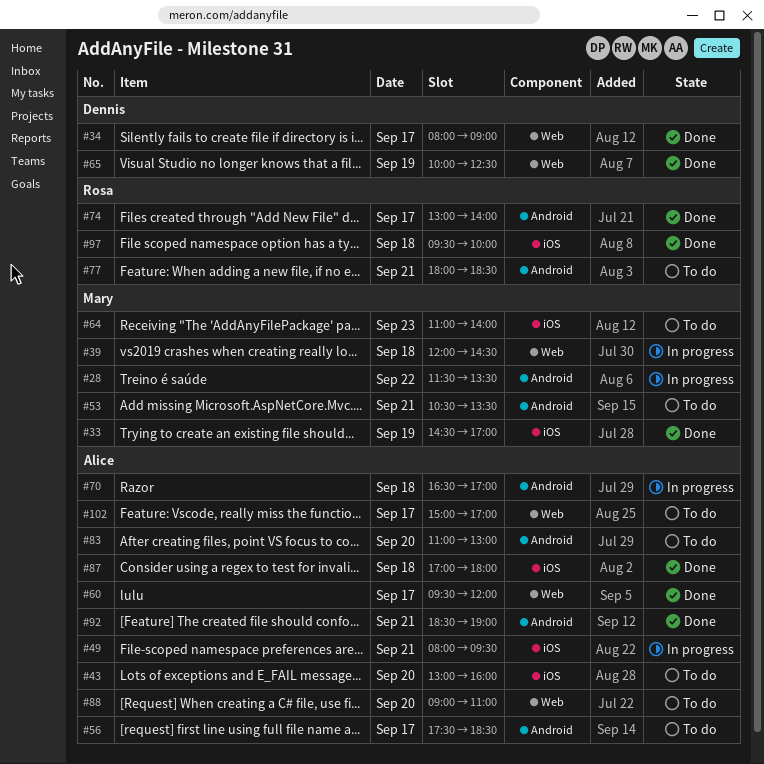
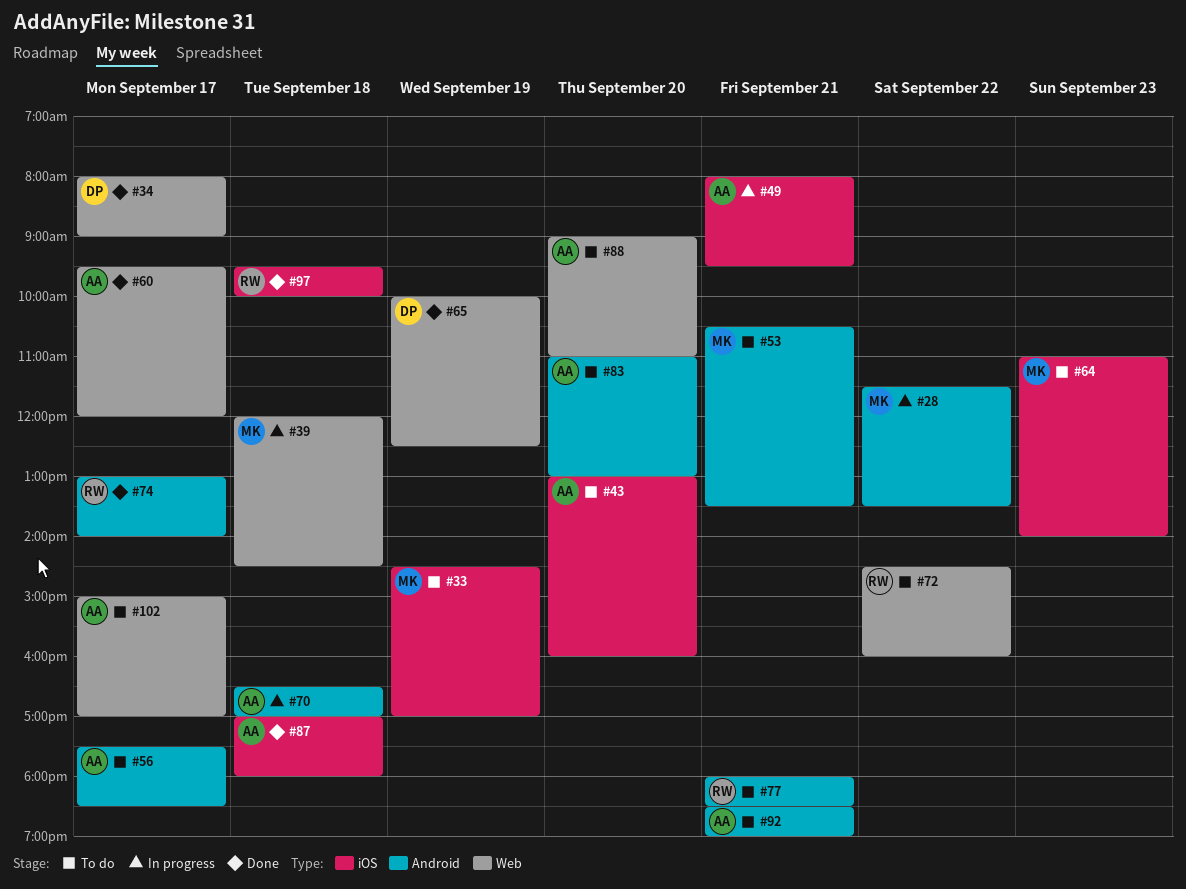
#33, status: Done -> To do
#72: none -> present
#92, status: Done -> To do

